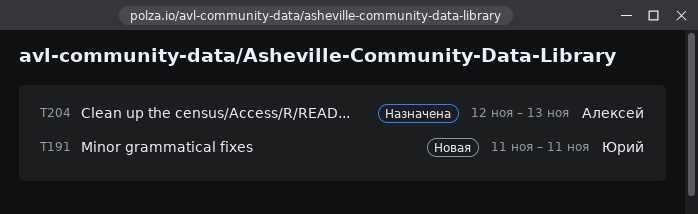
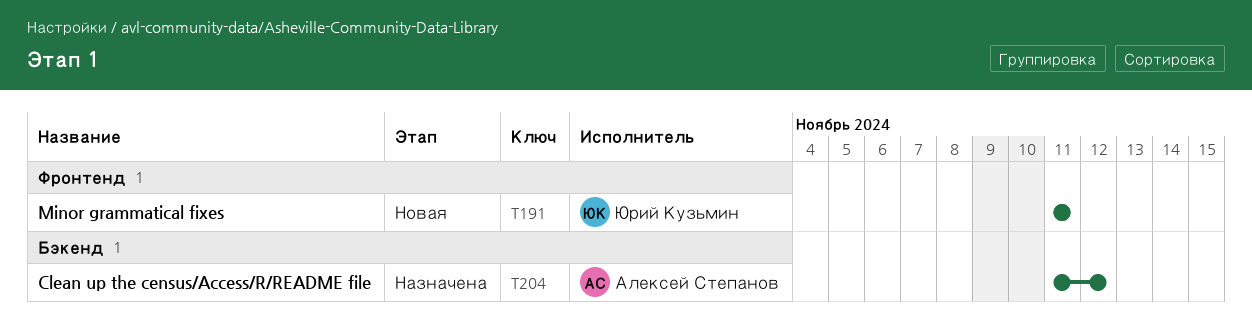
T204, start: Nov 12 -> Nov 11
T204, due: Nov 13 -> Nov 12

